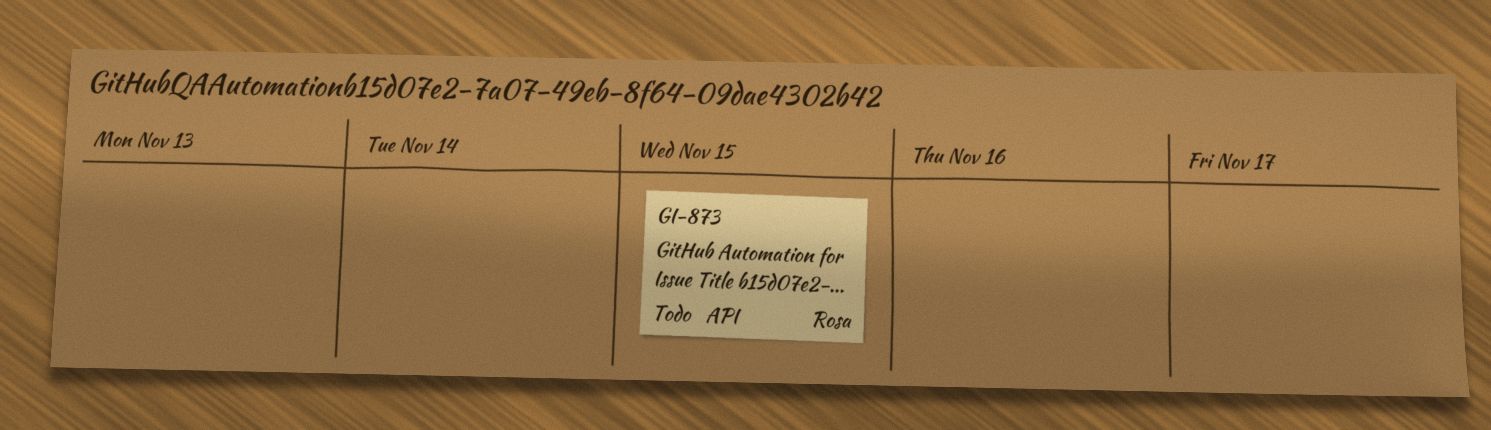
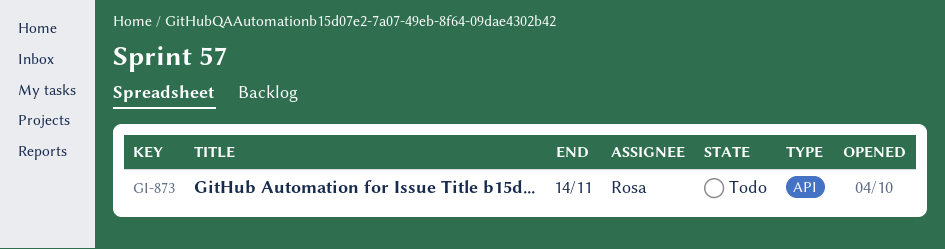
GI-873, due: Nov 15 -> Nov 14

